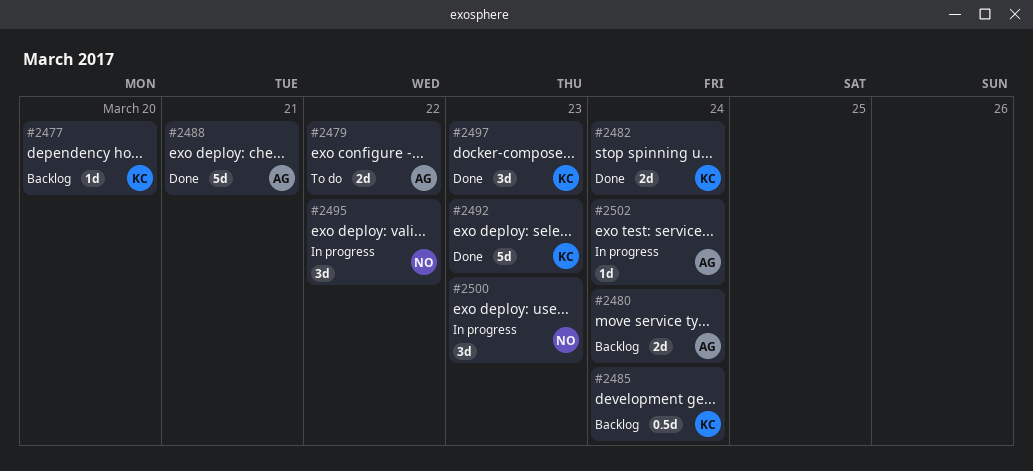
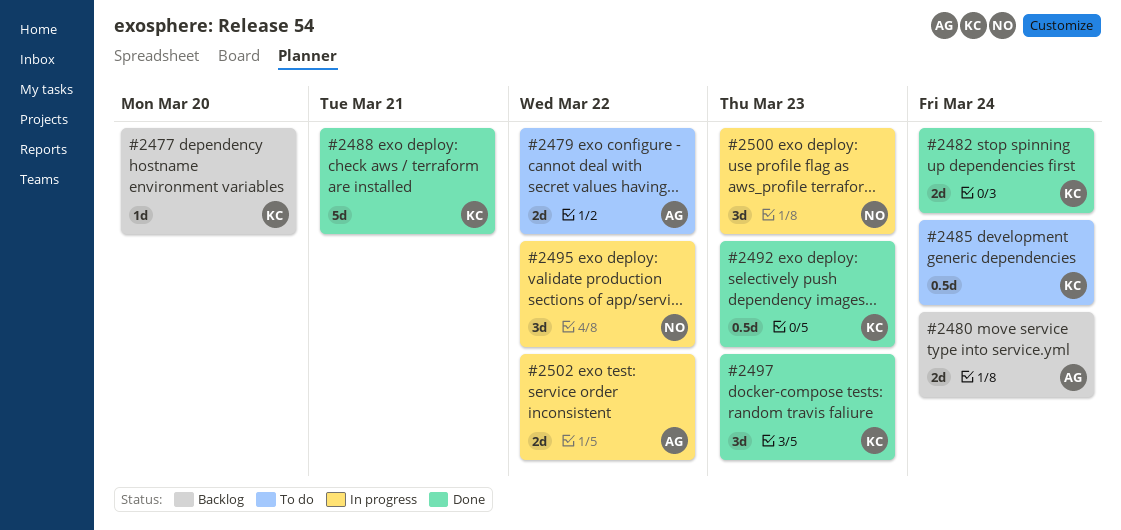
#2485, status: Backlog -> To do
#2488, owner: AG -> KC
#2492, estimate: 5d -> 0.5d
#2502, estimate: 1d -> 2d
#2502, due: Mar 24 -> Mar 22

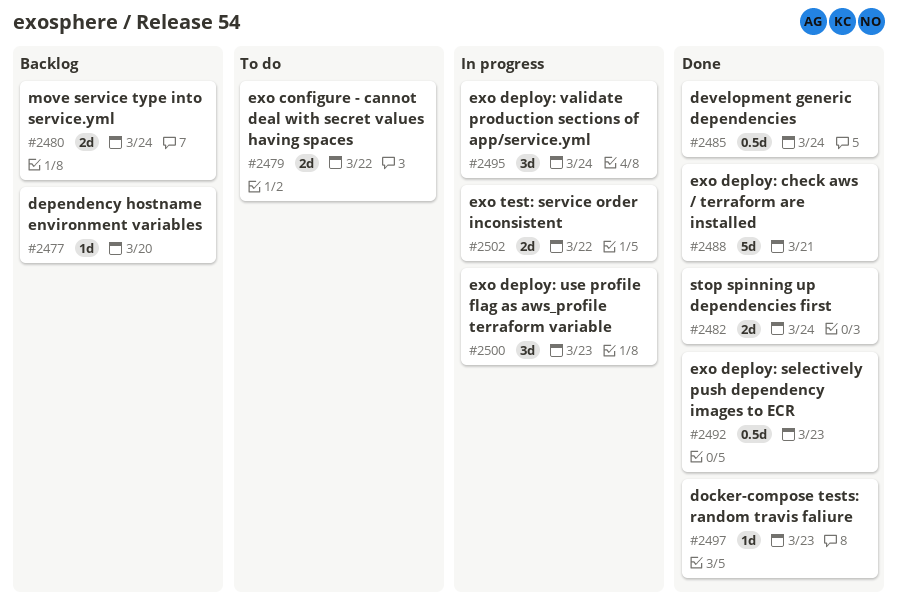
#2485, status: To do -> Done
#2495, due: Mar 22 -> Mar 24
#2497, estimate: 3d -> 1d

